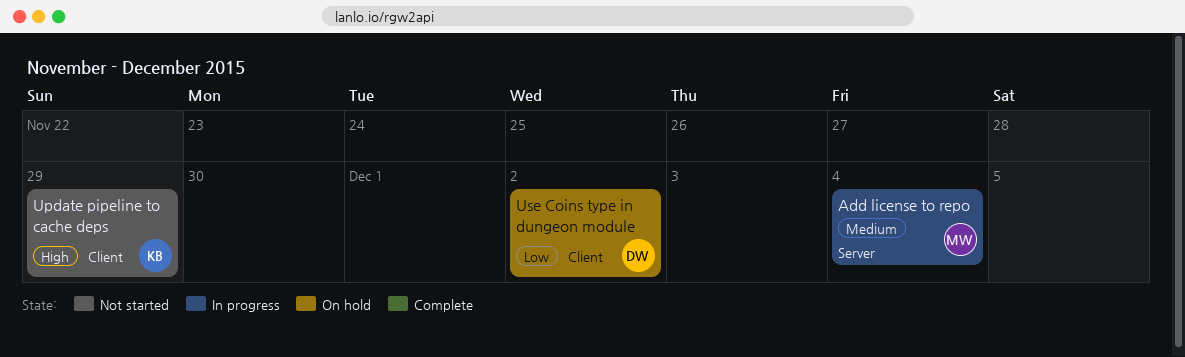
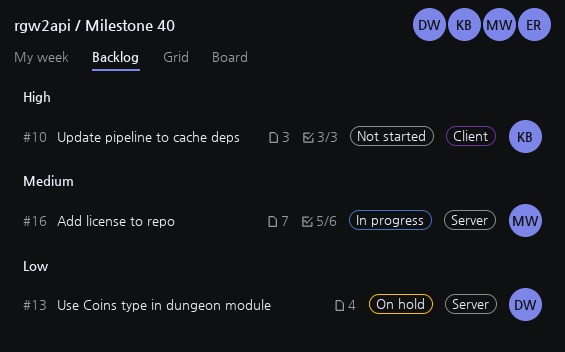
Use Coins type in dungeon module, label: Client -> Server

